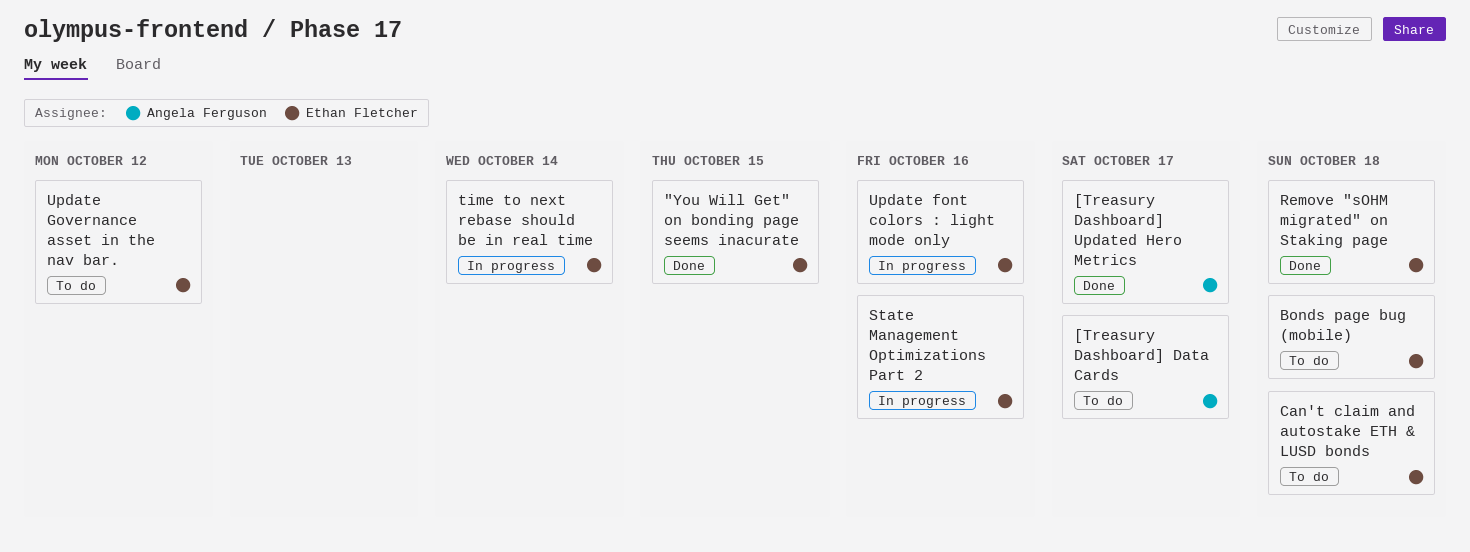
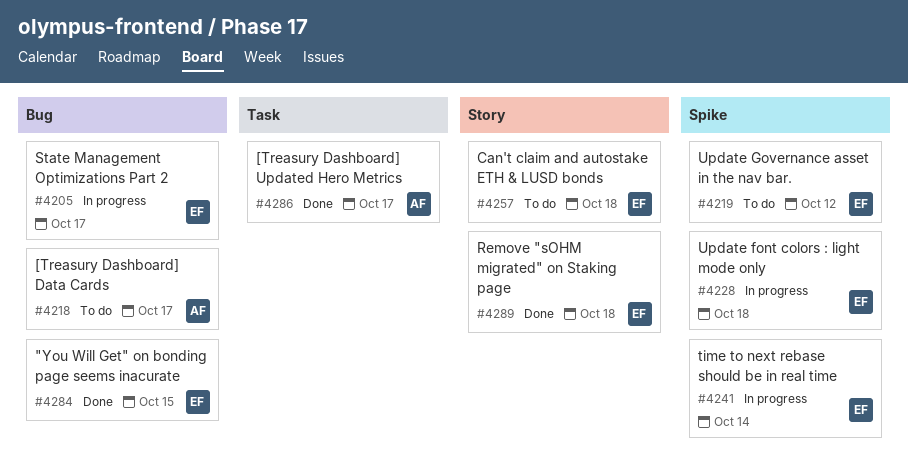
Bonds page bug (mobile): present -> none
State Management Optimizations Part 2, due: Oct 16 -> Oct 17
Update font colors : light mode only, due: Oct 16 -> Oct 18

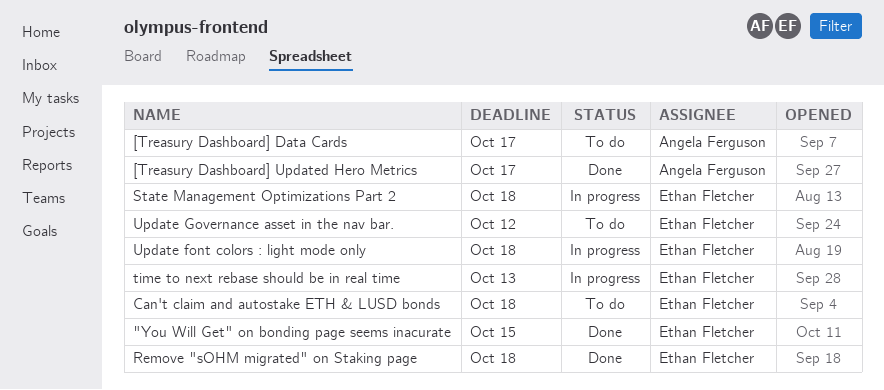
State Management Optimizations Part 2, due: Oct 17 -> Oct 18
time to next rebase should be in real time, due: Oct 14 -> Oct 13

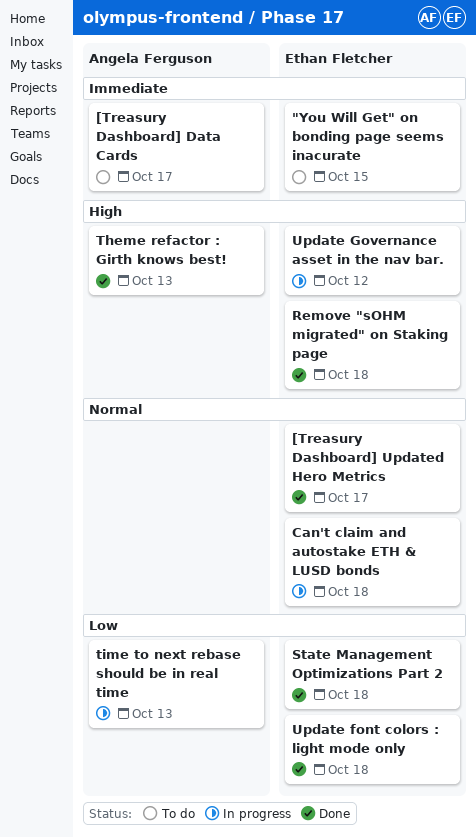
"You Will Get" on bonding page seems inacurate, status: Done -> To do
[Treasury Dashboard] Updated Hero Metrics, owner: Angela Ferguson -> Ethan Fletcher
Can't claim and autostake ETH & LUSD bonds, status: To do -> In progress
State Management Optimizations Part 2, status: In progress -> Done
Theme refactor : Girth knows best!: none -> present
time to next rebase should be in real time, owner: Ethan Fletcher -> Angela Ferguson
Update font colors : light mode only, status: In progress -> Done
Update Governance asset in the nav bar., status: To do -> In progress

